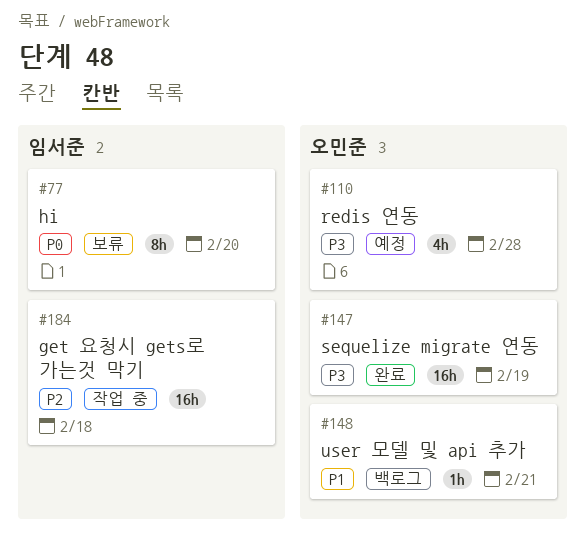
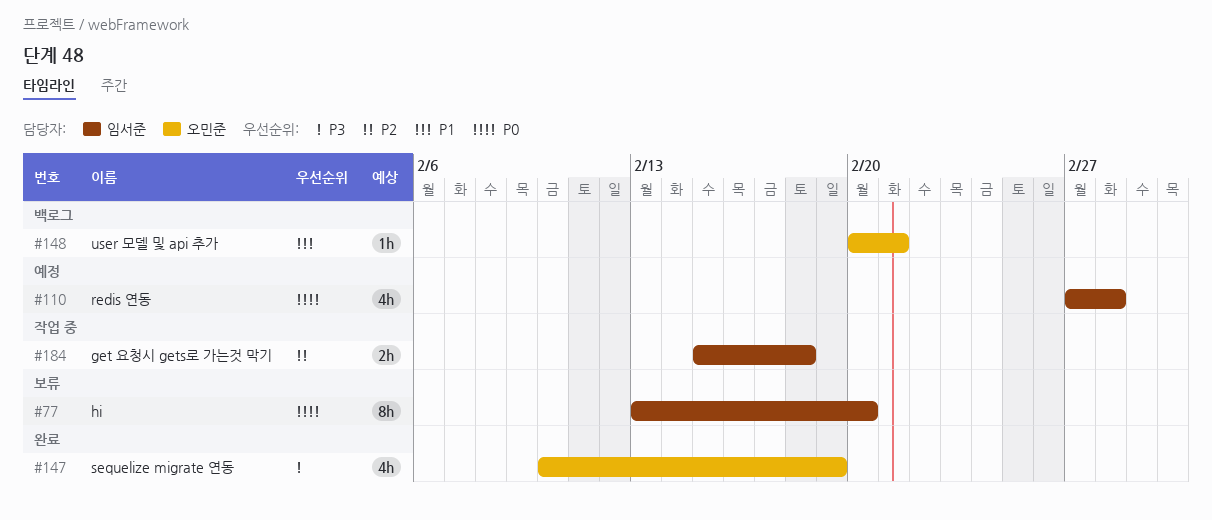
#110, owner: 오민준 -> 임서준
#110, priority: P3 -> P0
#147, estimate: 16h -> 4h
#184, estimate: 16h -> 2h

